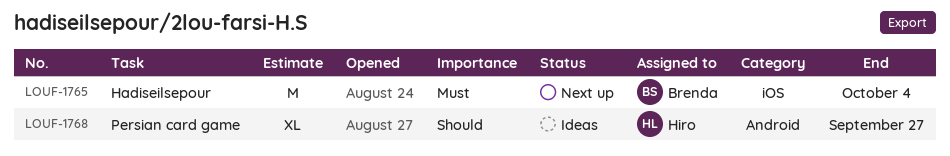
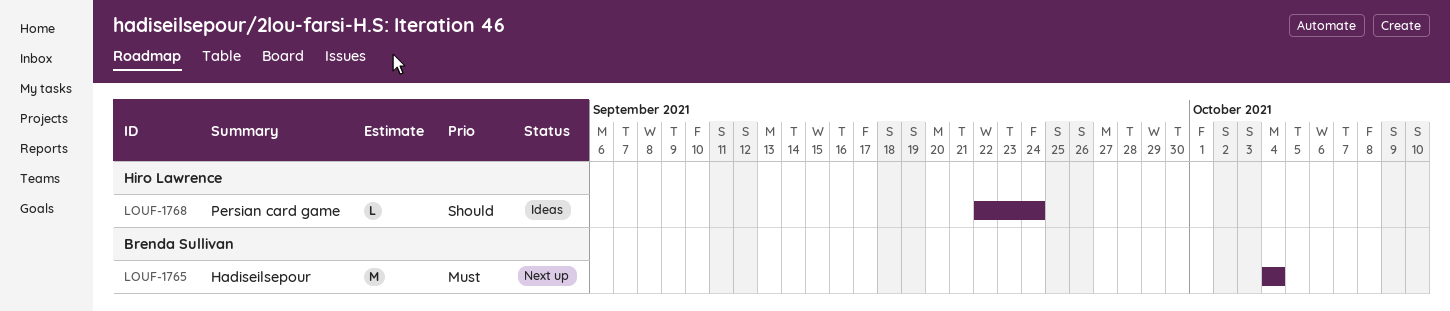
LOUF-1768, estimate: XL -> L
LOUF-1768, due: Sep 27 -> Sep 24

